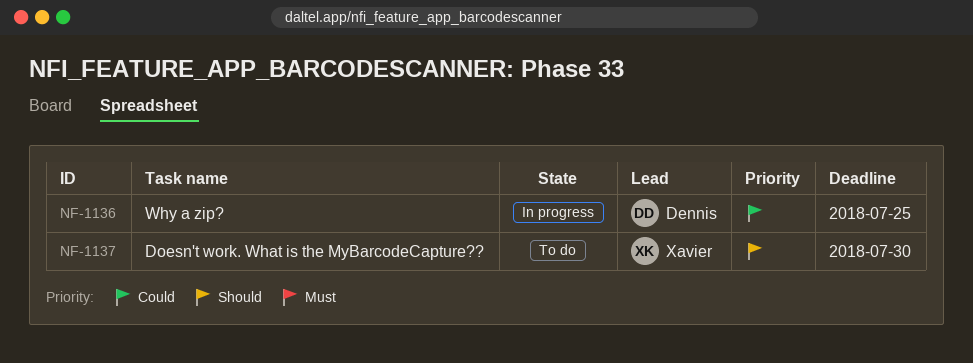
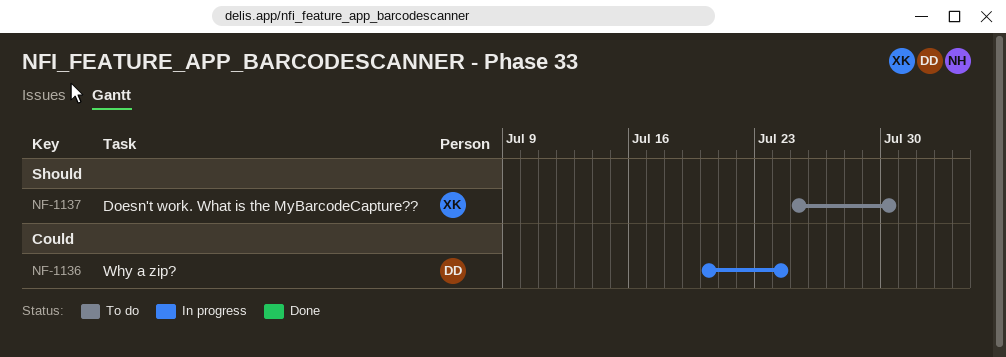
NF-1136, due: Jul 25 -> Jul 24

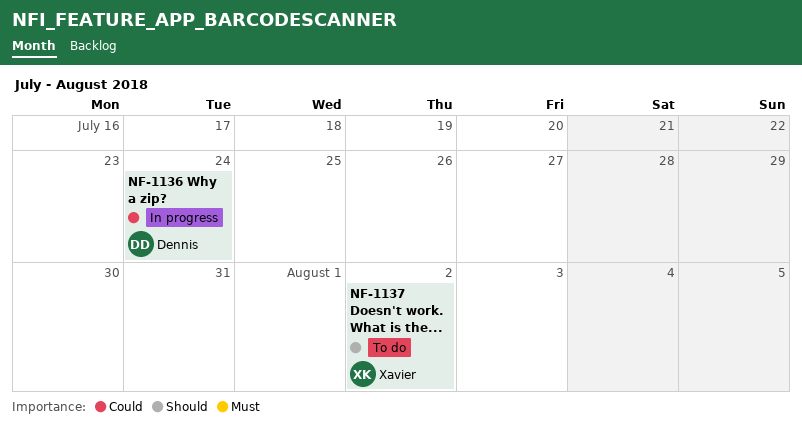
NF-1137, due: Jul 30 -> Aug 2

